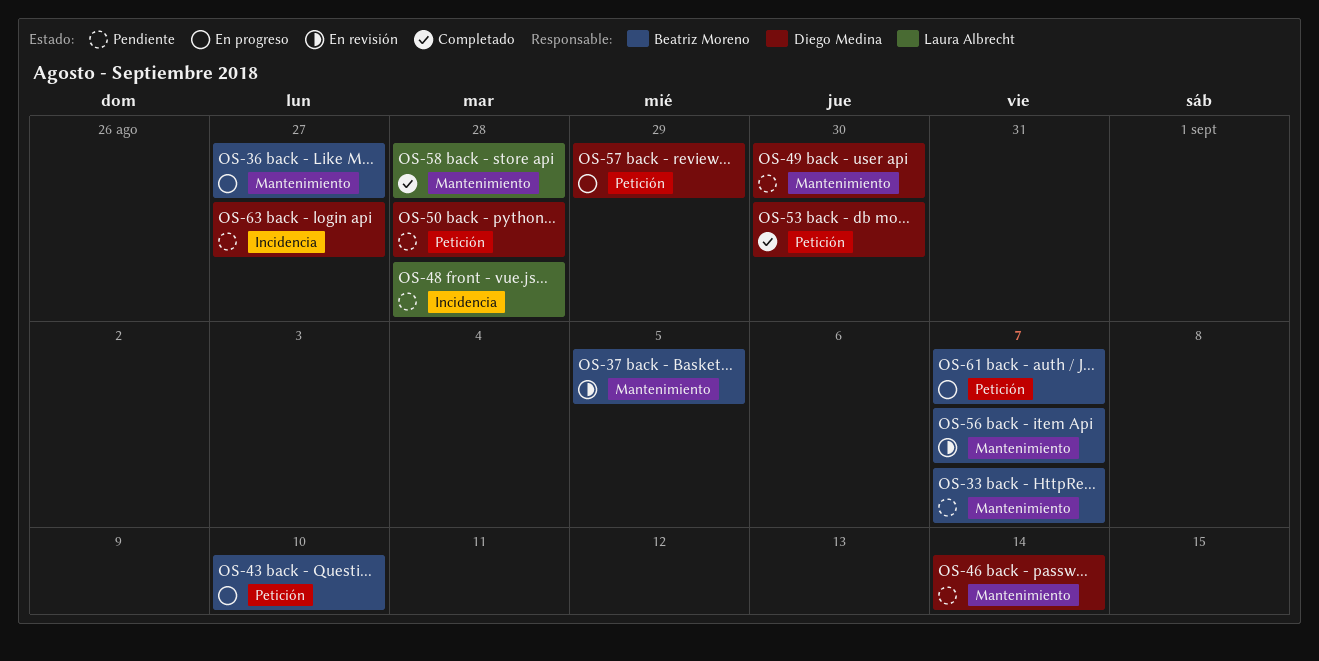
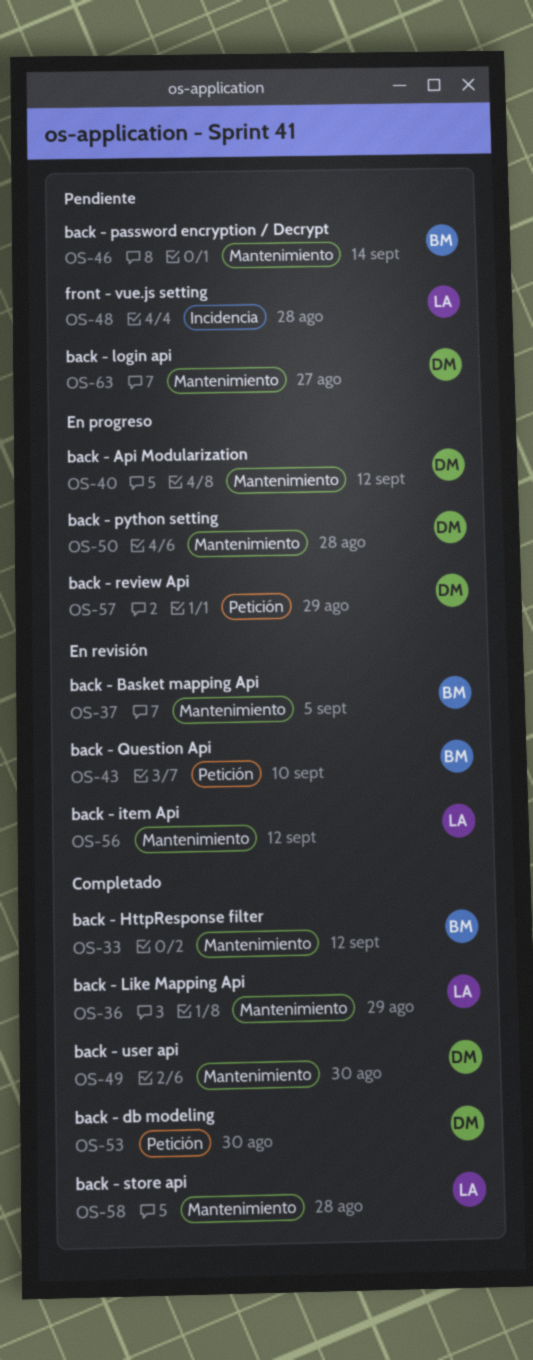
OS-33, status: Pendiente -> Completado
OS-33, due: Sep 7 -> Sep 12
OS-36, status: En progreso -> Completado
OS-36, owner: Beatriz Moreno -> Laura Albrecht
OS-36, due: Aug 27 -> Aug 29
OS-40: none -> present
OS-43, status: En progreso -> En revisión
OS-46, owner: Diego Medina -> Beatriz Moreno
OS-49, status: Pendiente -> Completado
OS-50, status: Pendiente -> En progreso
OS-50, label: Petición -> Mantenimiento
OS-56, owner: Beatriz Moreno -> Laura Albrecht
OS-56, due: Sep 7 -> Sep 12
OS-61: present -> none
OS-63, label: Incidencia -> Mantenimiento

